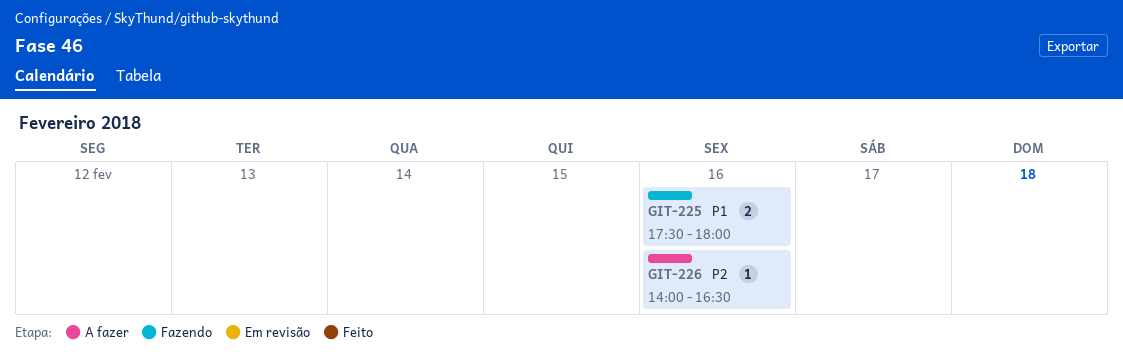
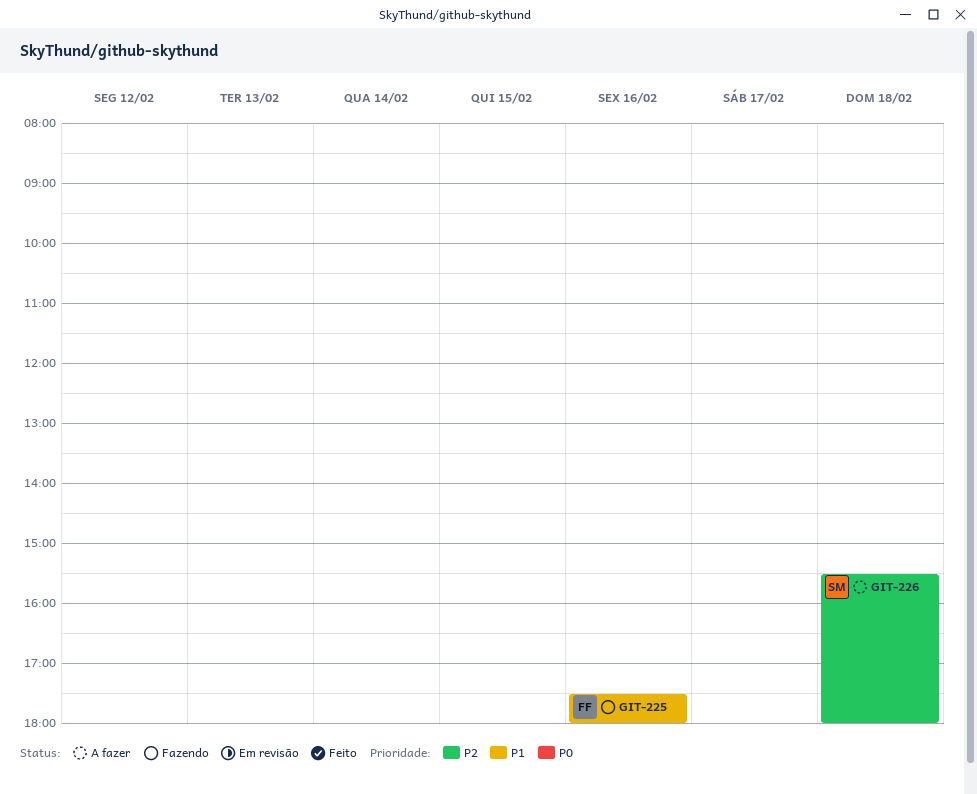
GIT-226, day: Feb 16 -> Feb 18
GIT-226, begins: 14:00 -> 15:30
GIT-226, ends: 16:30 -> 18:00

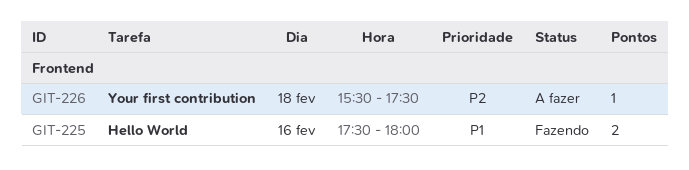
GIT-226, ends: 18:00 -> 17:30

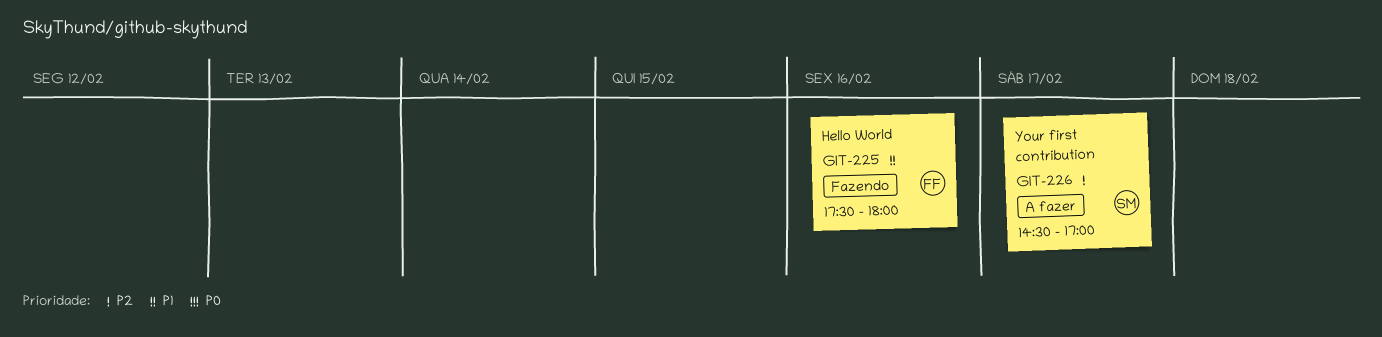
GIT-226, day: Feb 18 -> Feb 17
GIT-226, begins: 15:30 -> 14:30
GIT-226, ends: 17:30 -> 17:00

